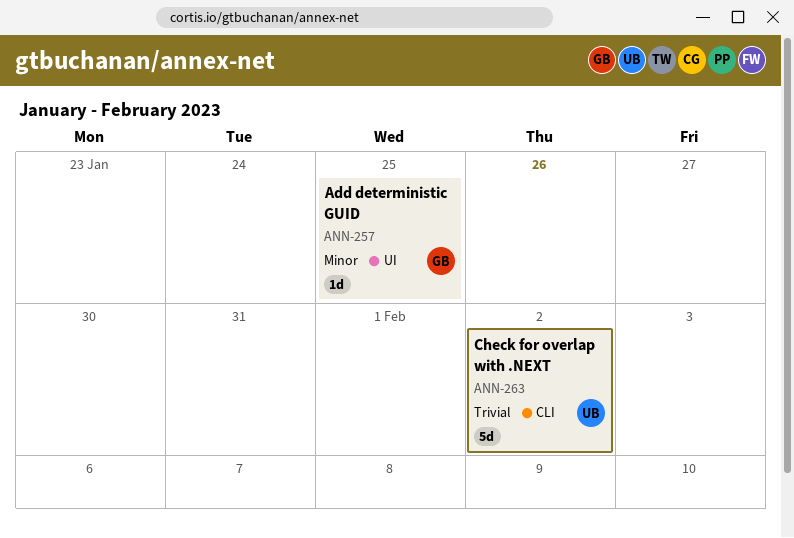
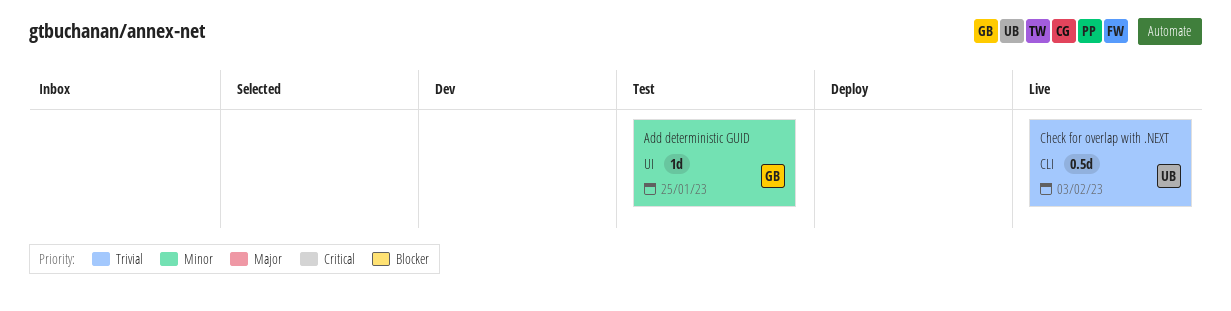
Check for overlap with .NEXT, estimate: 5d -> 0.5d
Check for overlap with .NEXT, due: Feb 2 -> Feb 3

